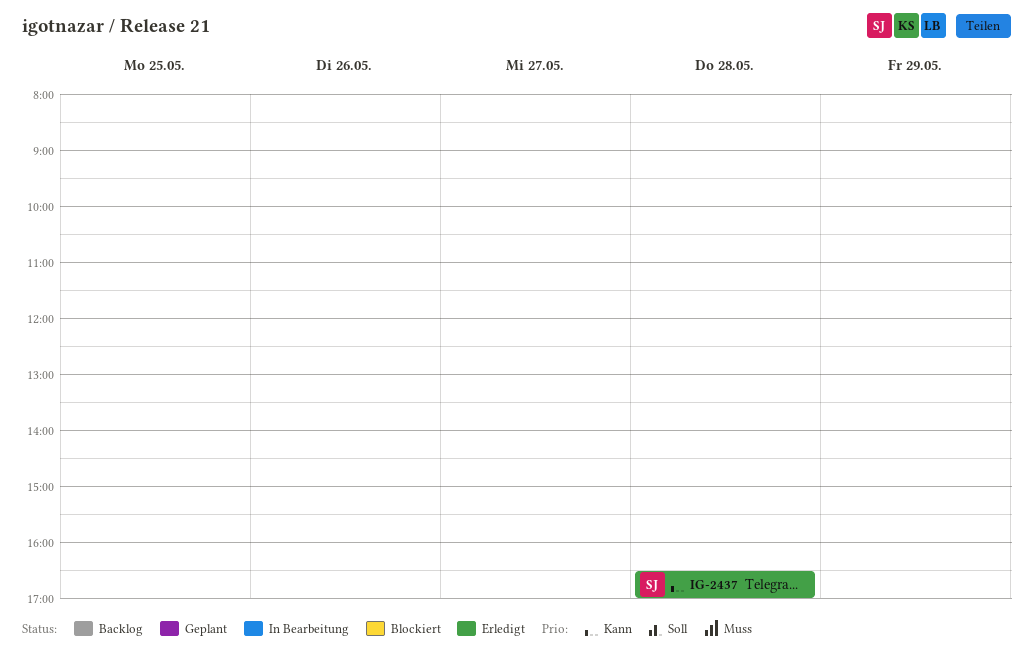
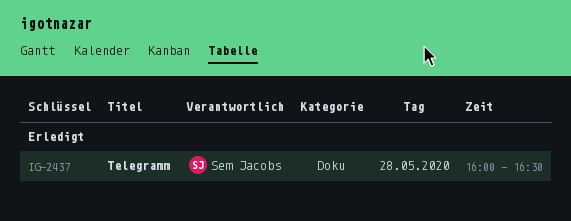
IG-2437, begins: 16:30 -> 16:00
IG-2437, ends: 17:00 -> 16:30

